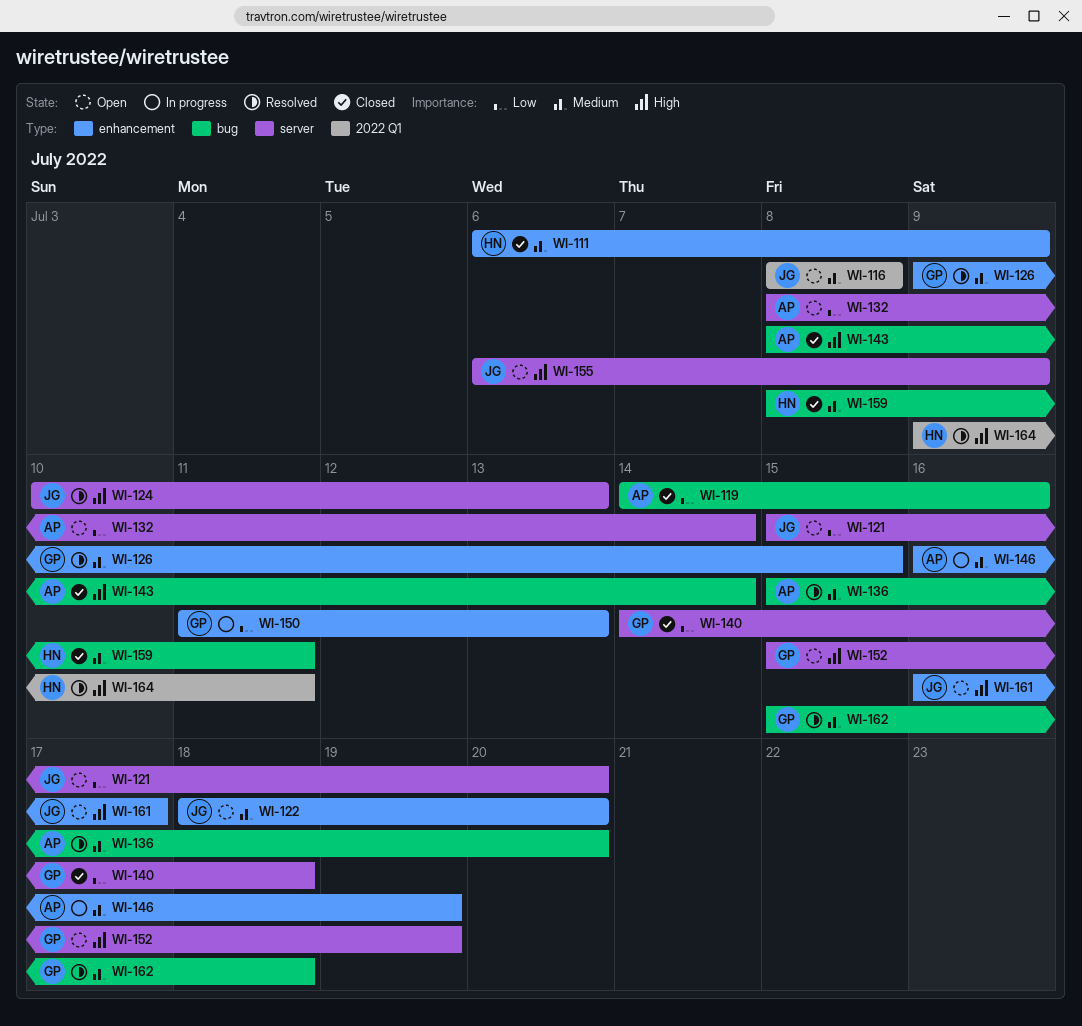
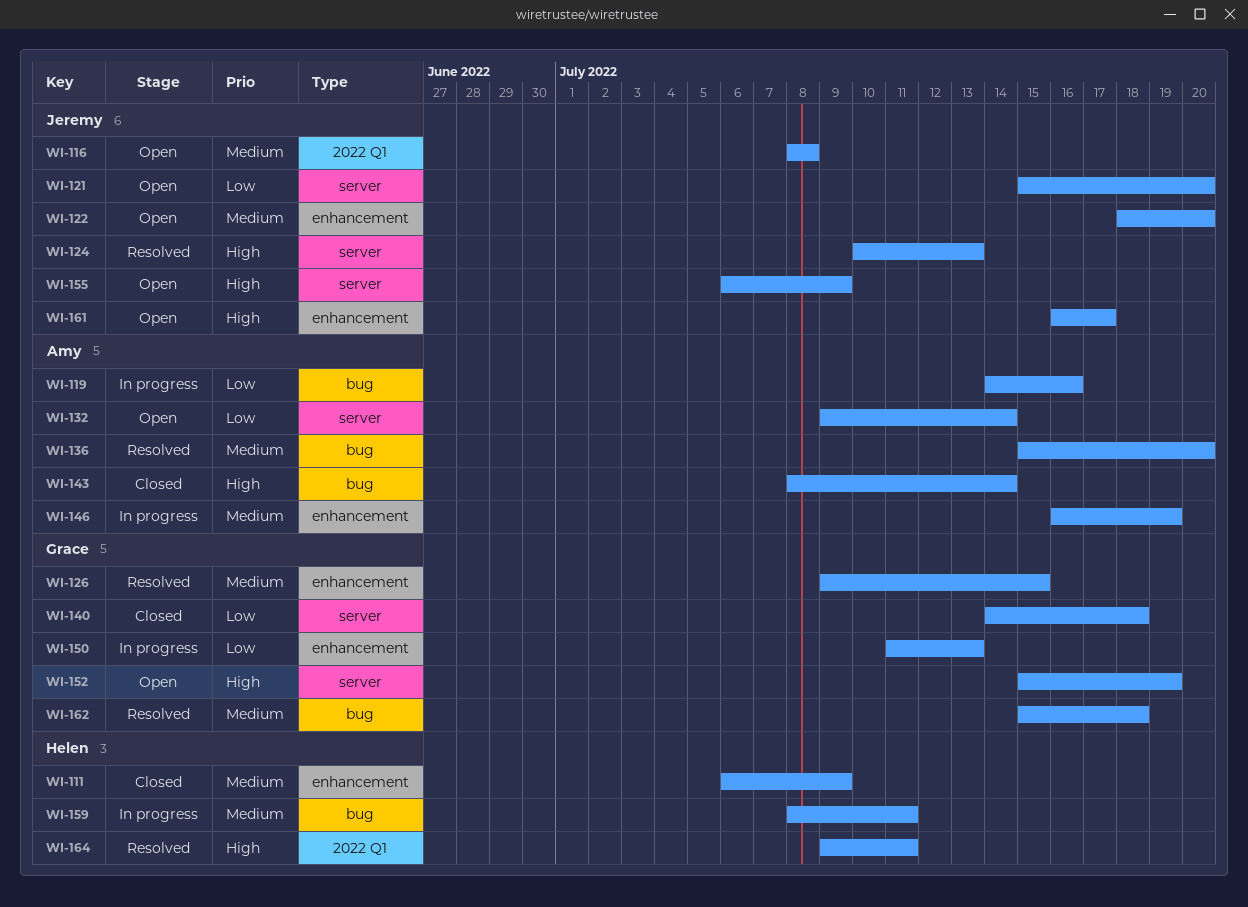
WI-119, status: Closed -> In progress
WI-132, start: Jul 8 -> Jul 9
WI-159, status: Closed -> In progress

